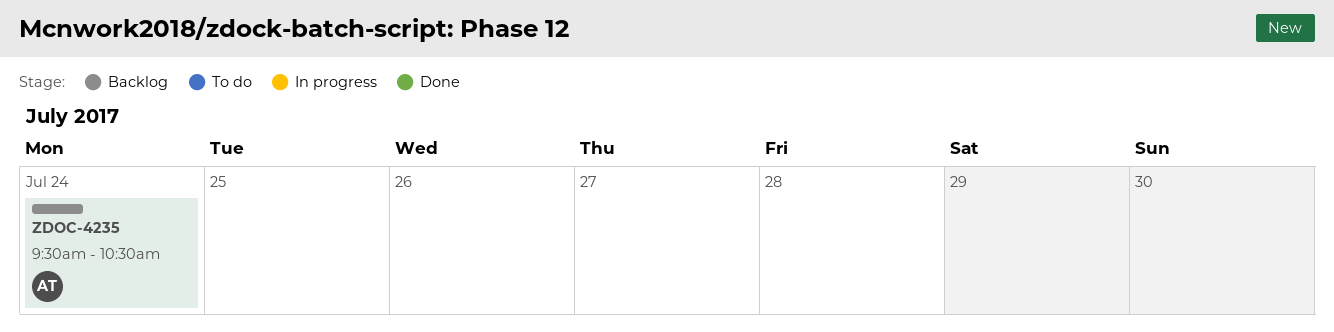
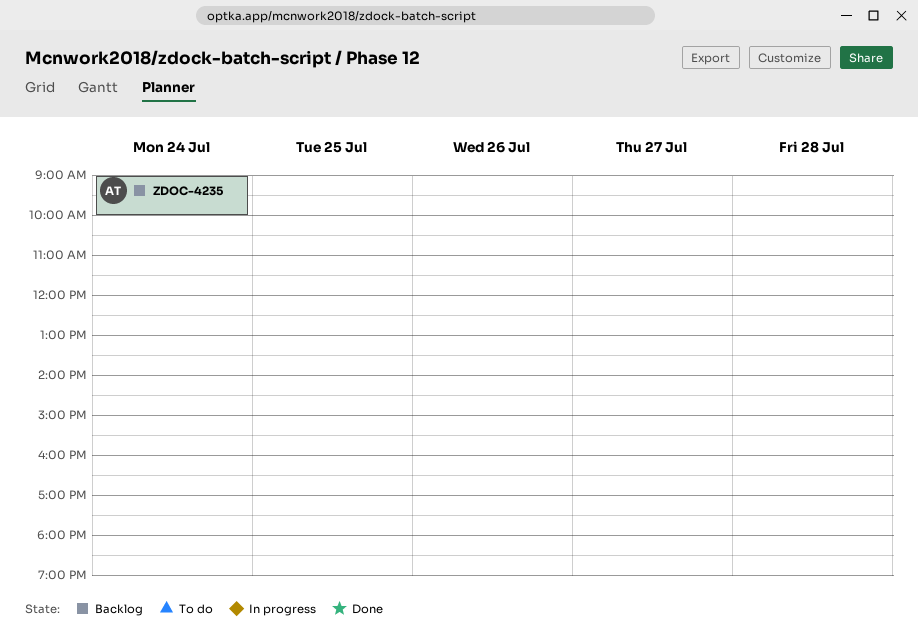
ZDOC-4235, begins: 09:30 -> 09:00
ZDOC-4235, ends: 10:30 -> 10:00

